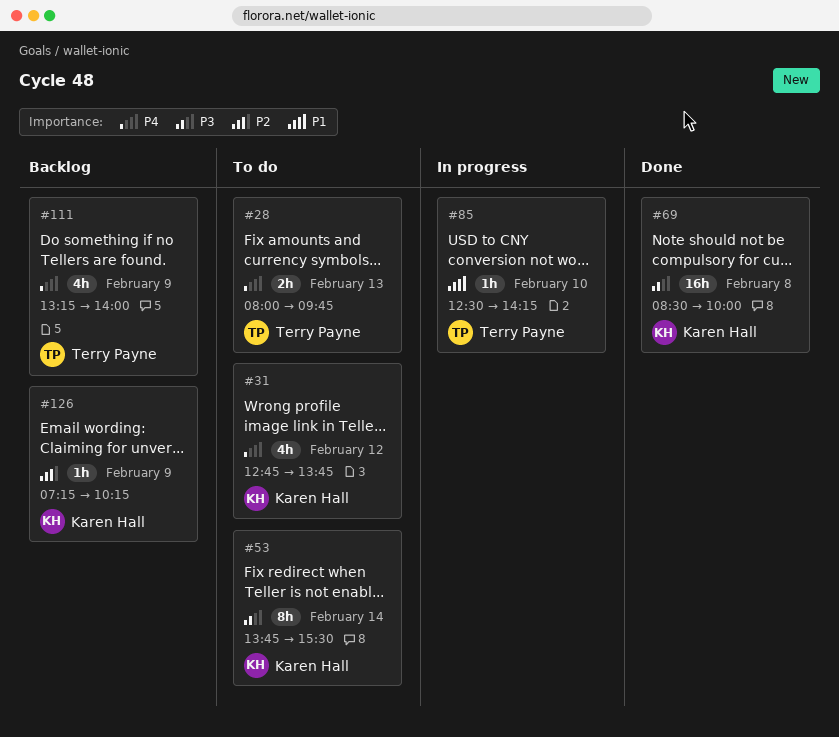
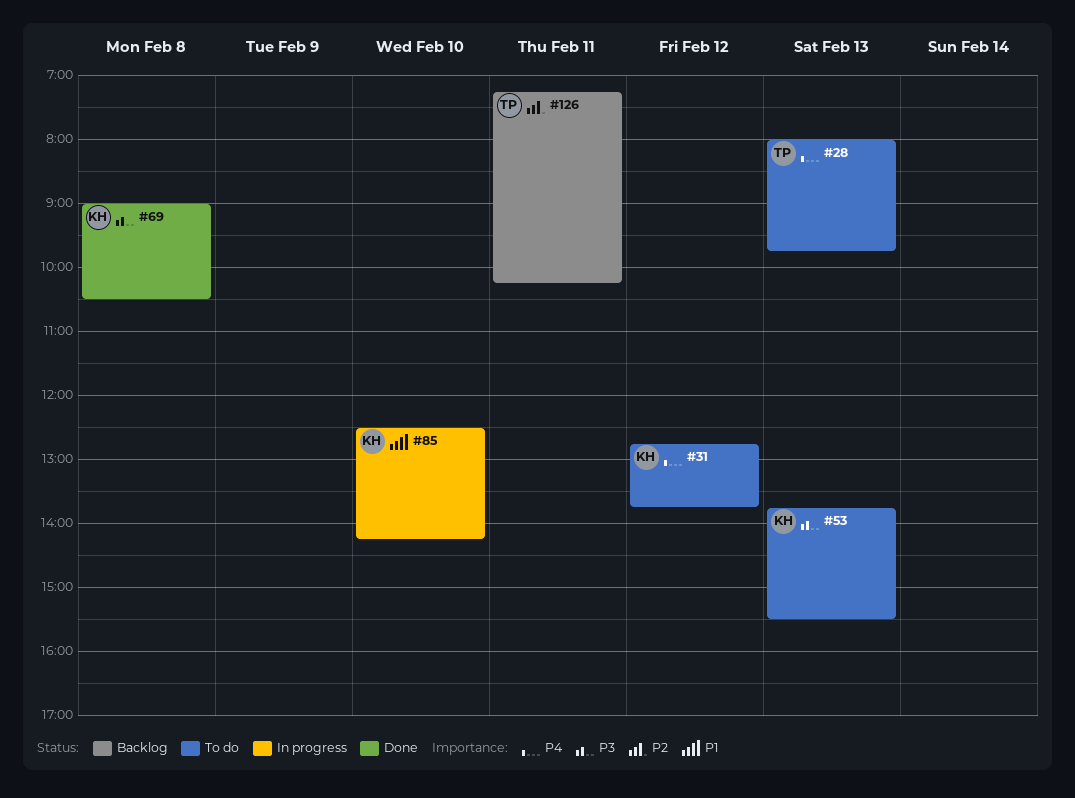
#53, day: Feb 14 -> Feb 13
#69, begins: 08:30 -> 09:00
#69, ends: 10:00 -> 10:30
#85, owner: Terry Payne -> Karen Hall
#111: present -> none
#126, owner: Karen Hall -> Terry Payne
#126, day: Feb 9 -> Feb 11

